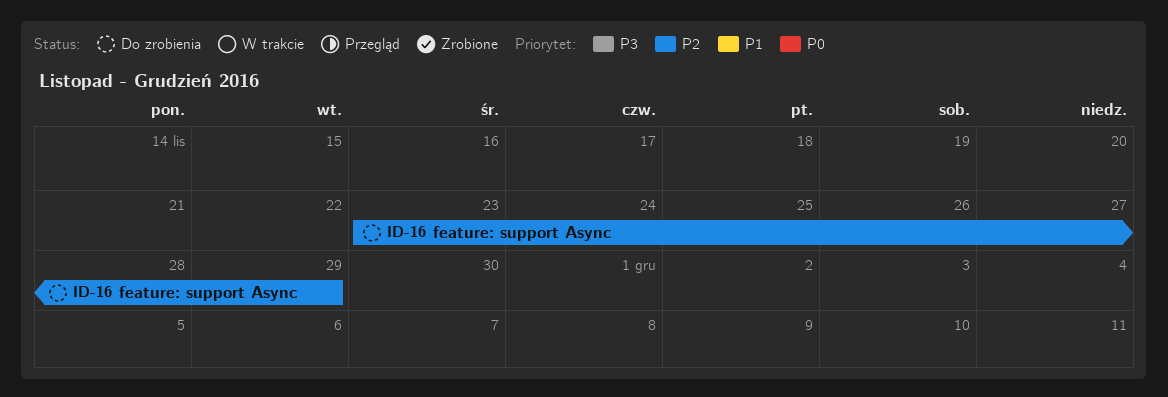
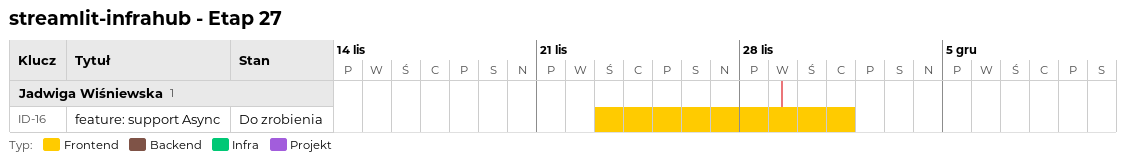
ID-16, due: Nov 29 -> Dec 1

